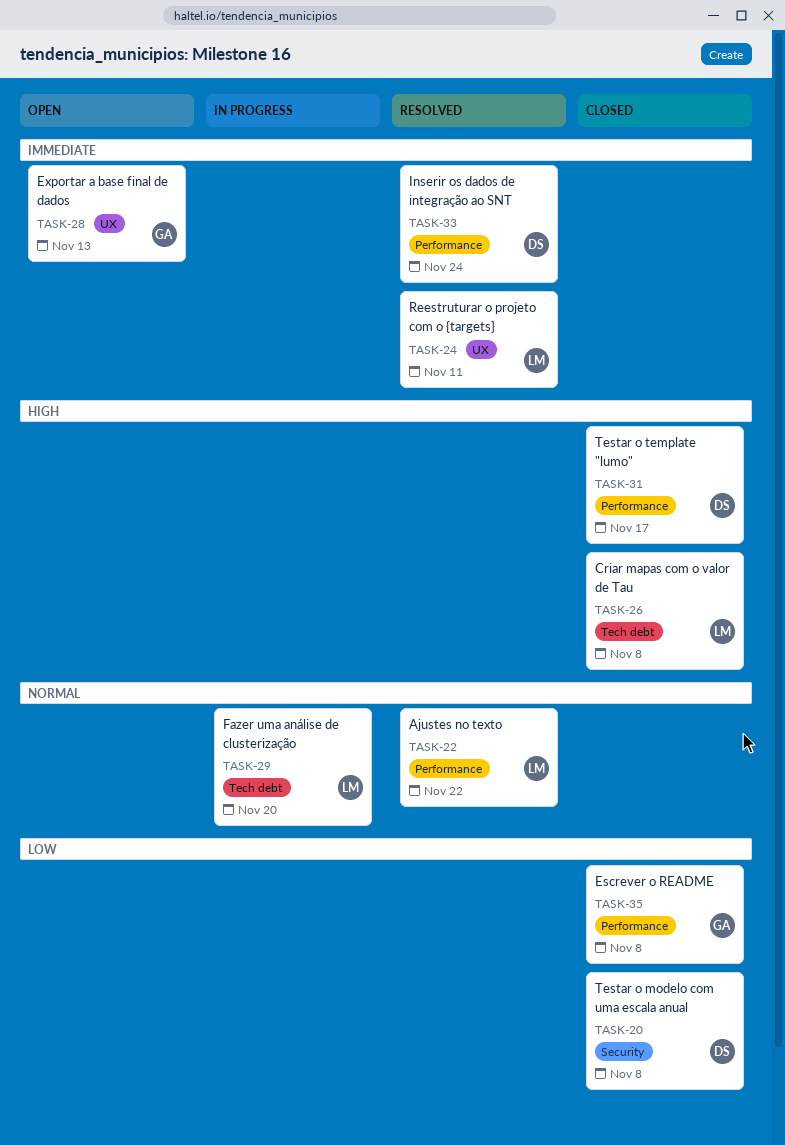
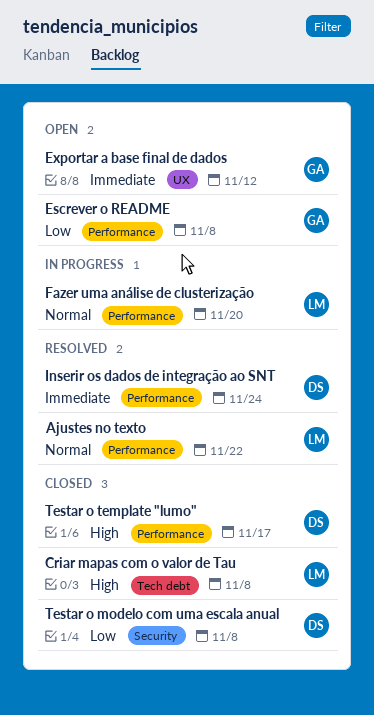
Escrever o README, status: Closed -> Open
Exportar a base final de dados, due: Nov 13 -> Nov 12
Fazer uma análise de clusterização, label: Tech debt -> Performance
Reestruturar o projeto com o {targets}: present -> none

